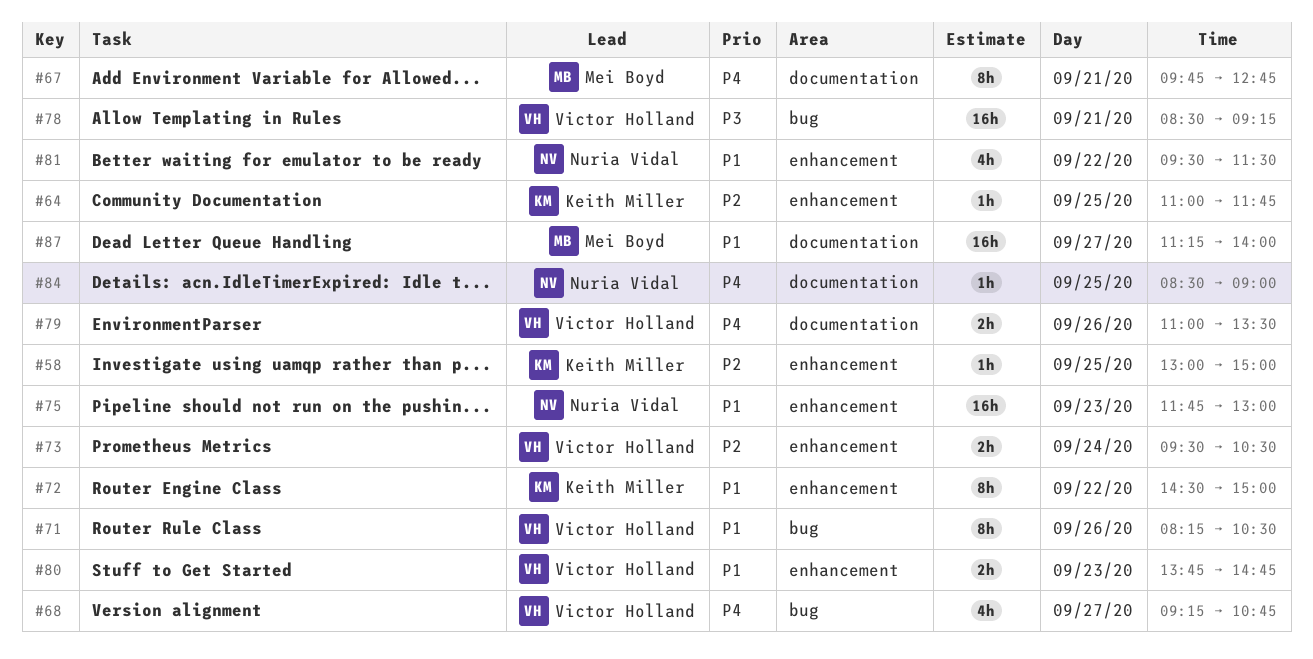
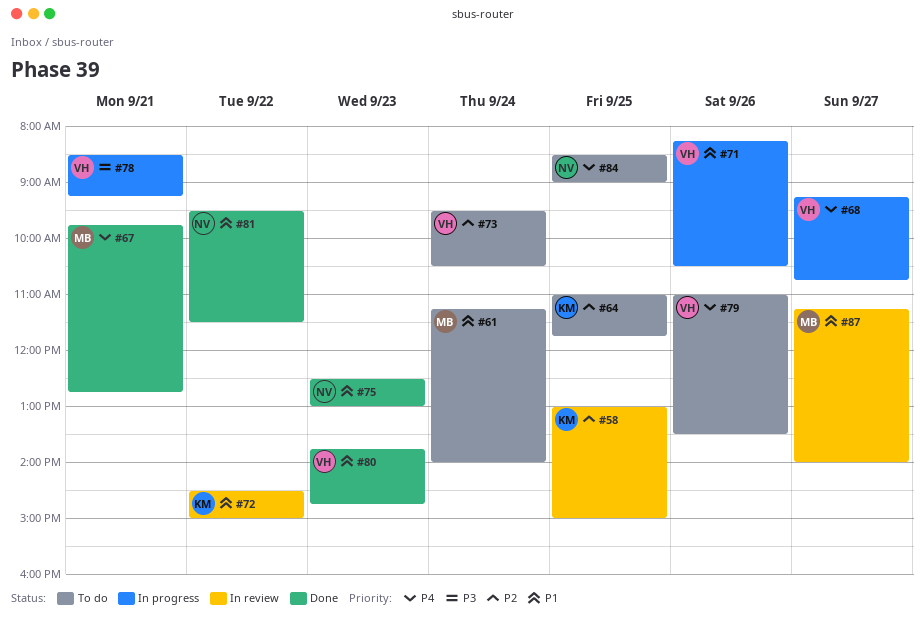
#61: none -> present
#75, begins: 11:45 -> 12:30

